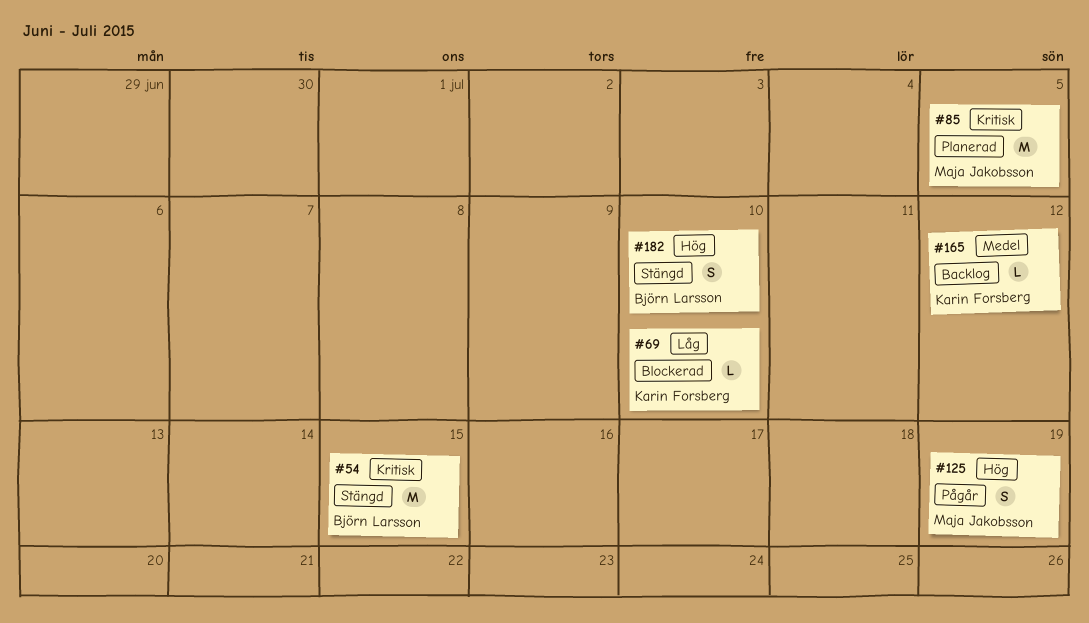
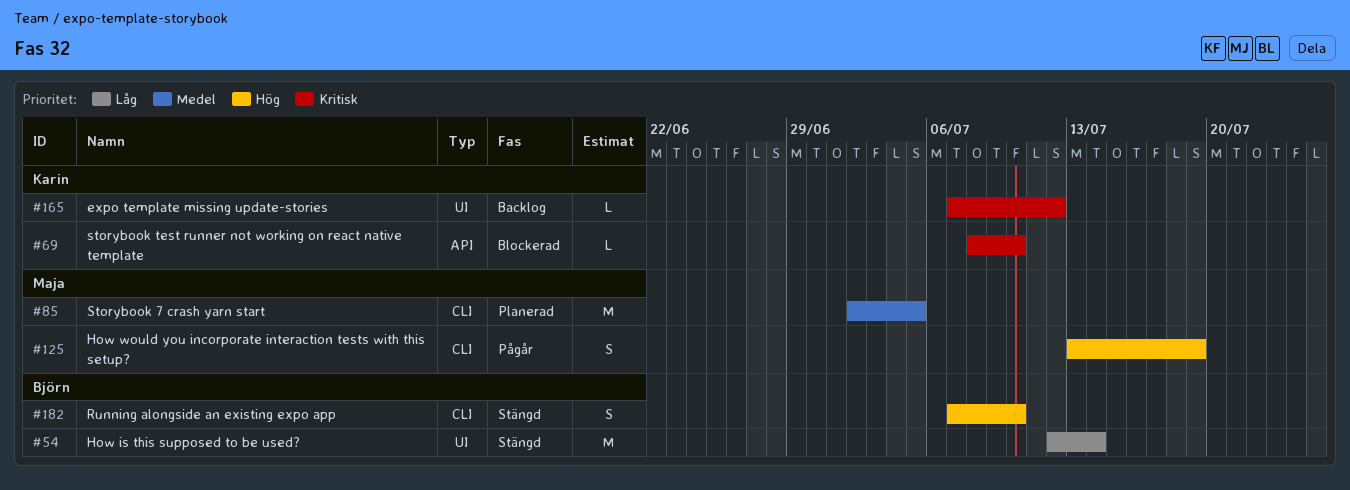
#54, priority: Kritisk -> Låg
#54, due: Jul 15 -> Jul 14
#69, priority: Låg -> Kritisk
#85, priority: Kritisk -> Medel
#165, priority: Medel -> Kritisk

